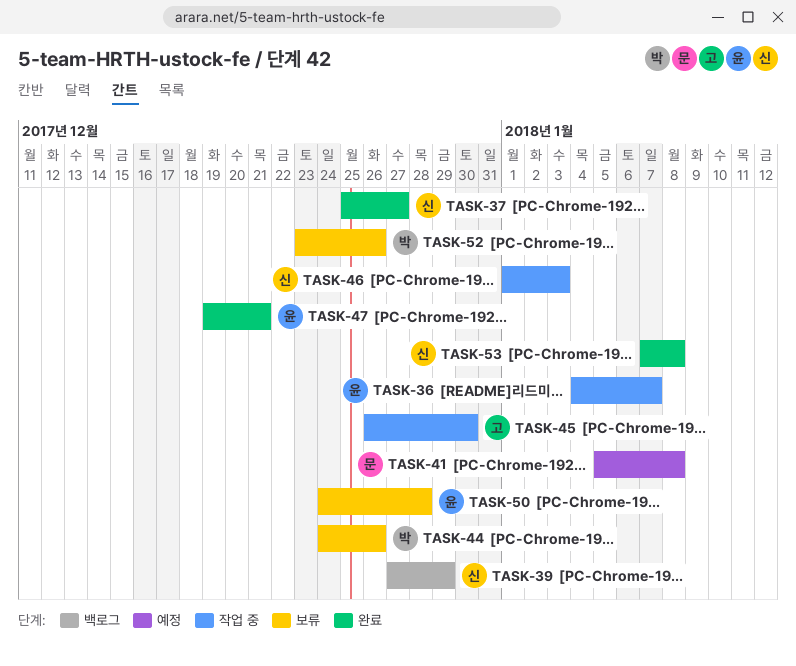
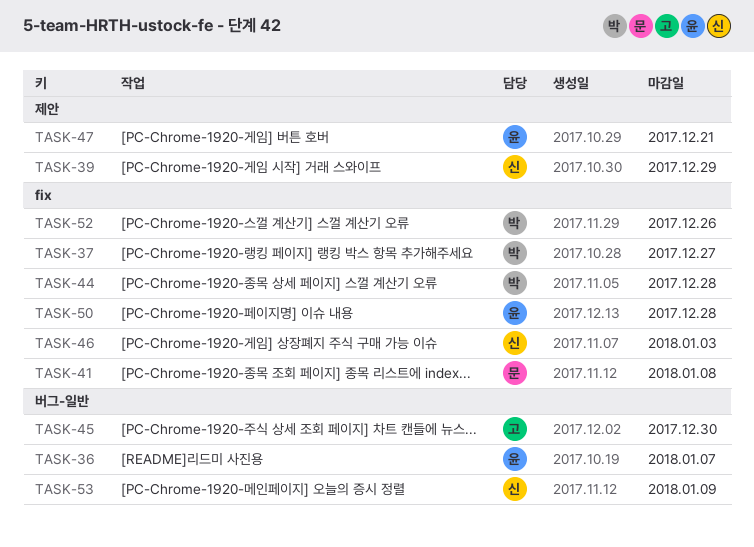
TASK-37, owner: 신 -> 박
TASK-44, due: Dec 26 -> Dec 28
TASK-53, due: Jan 8 -> Jan 9

